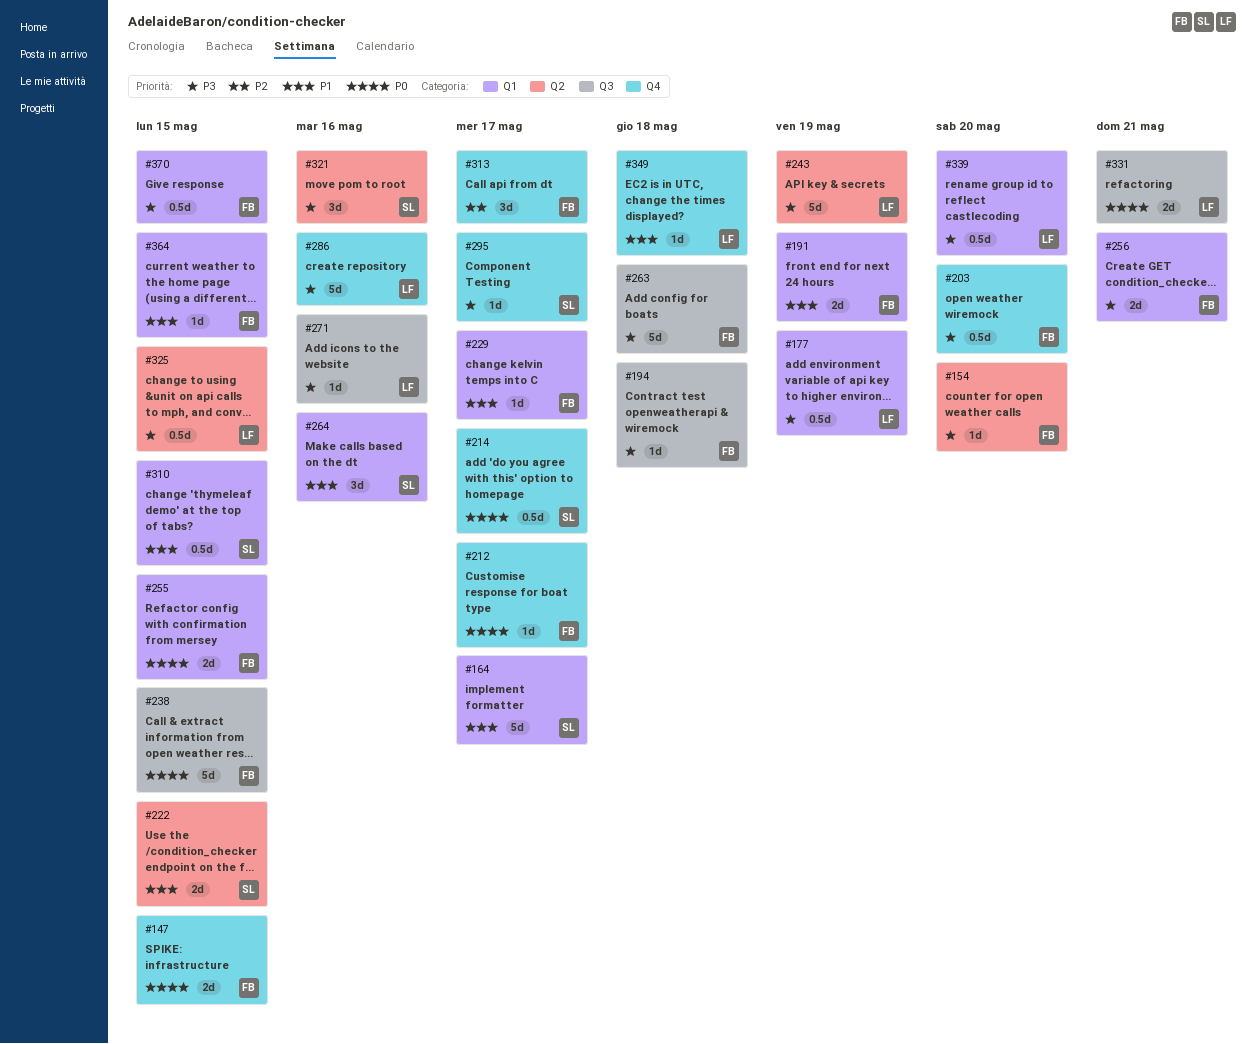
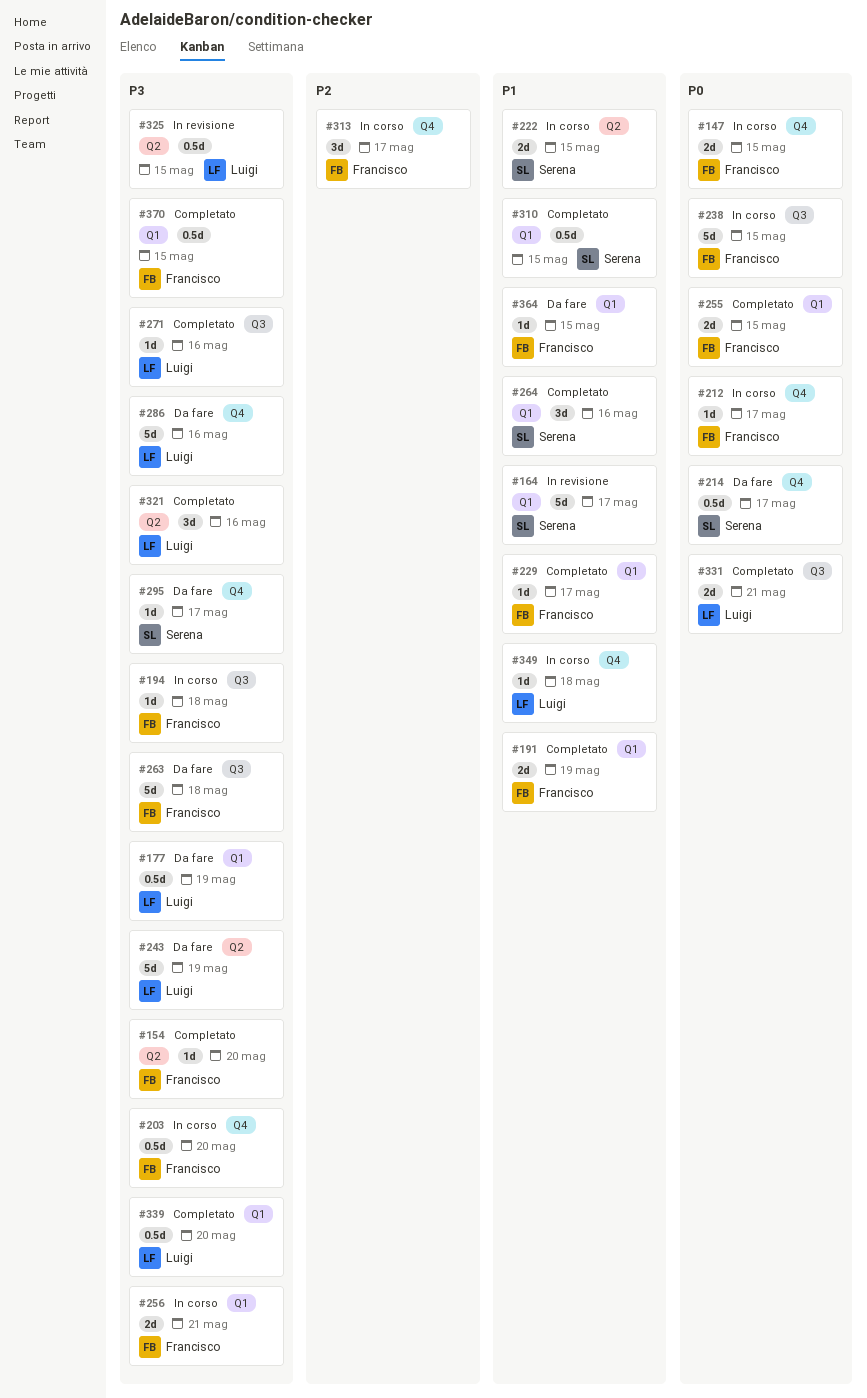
#321, owner: Serena -> Luigi

